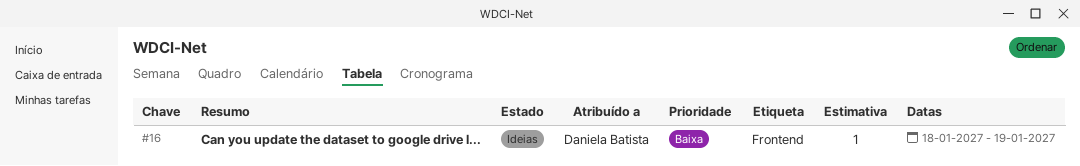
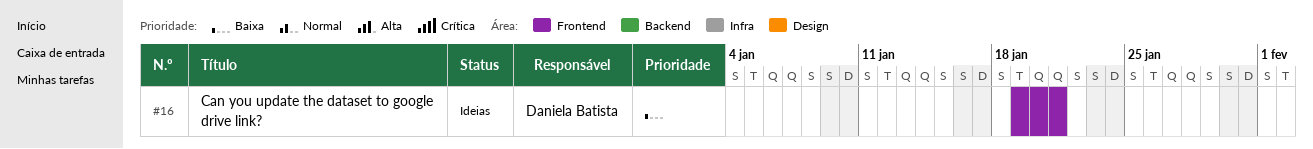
#16, start: Jan 18 -> Jan 19
#16, due: Jan 19 -> Jan 21

